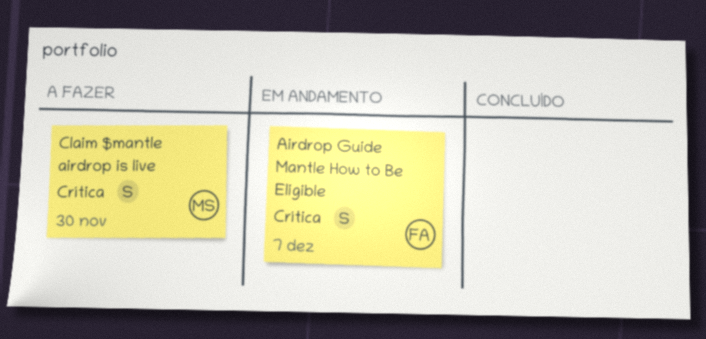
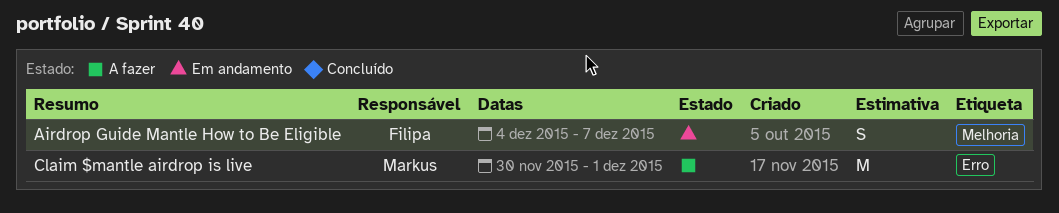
Claim $mantle airdrop is live, estimate: S -> M
Claim $mantle airdrop is live, due: Nov 30 -> Dec 1

